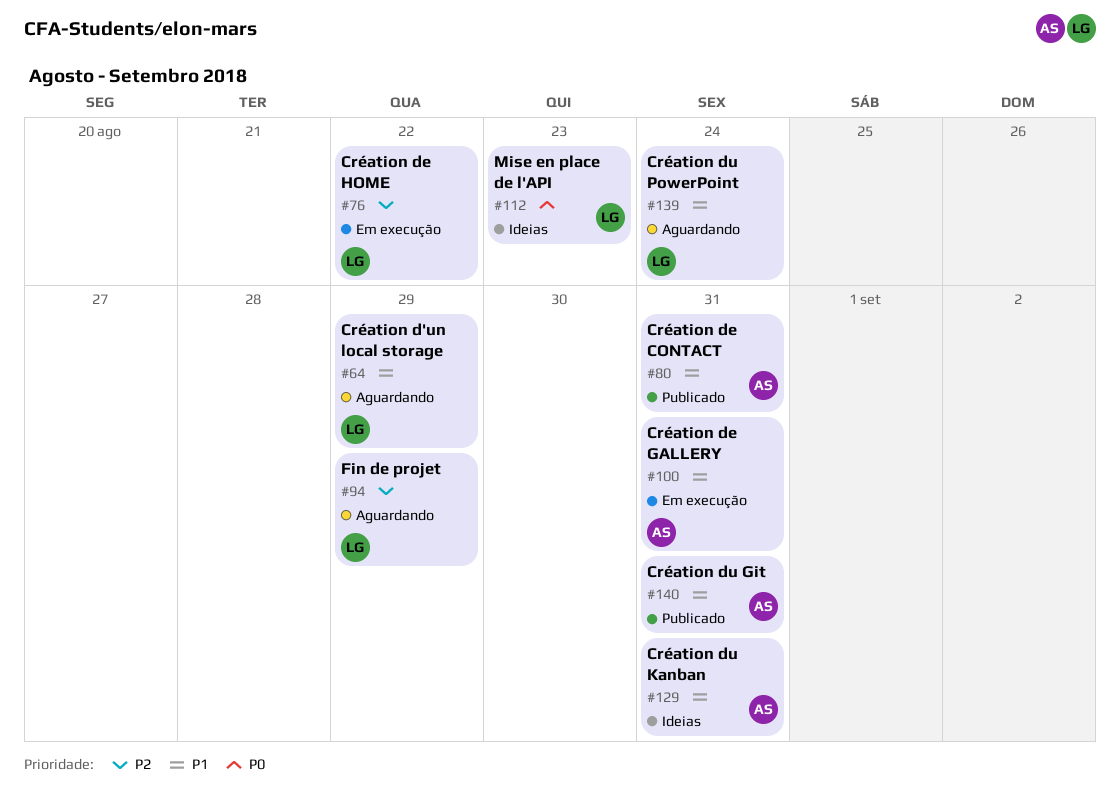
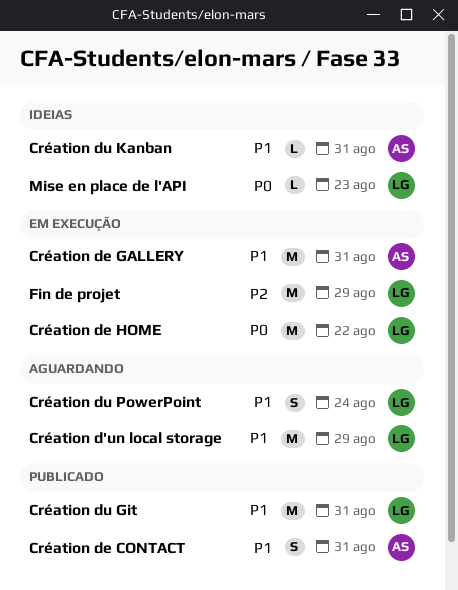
Création de HOME, priority: P2 -> P0
Création du Git, owner: AS -> LG
Fin de projet, status: Aguardando -> Em execução

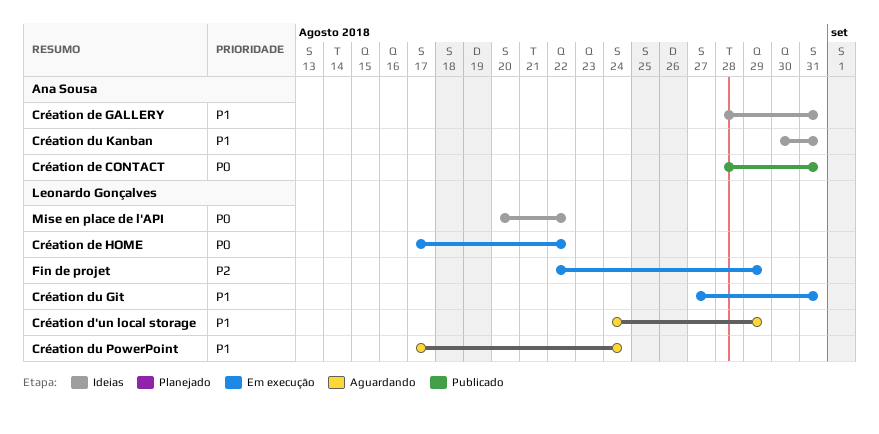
Création de CONTACT, priority: P1 -> P0
Création de GALLERY, status: Em execução -> Ideias
Création du Git, status: Publicado -> Em execução
Mise en place de l'API, due: Aug 23 -> Aug 22

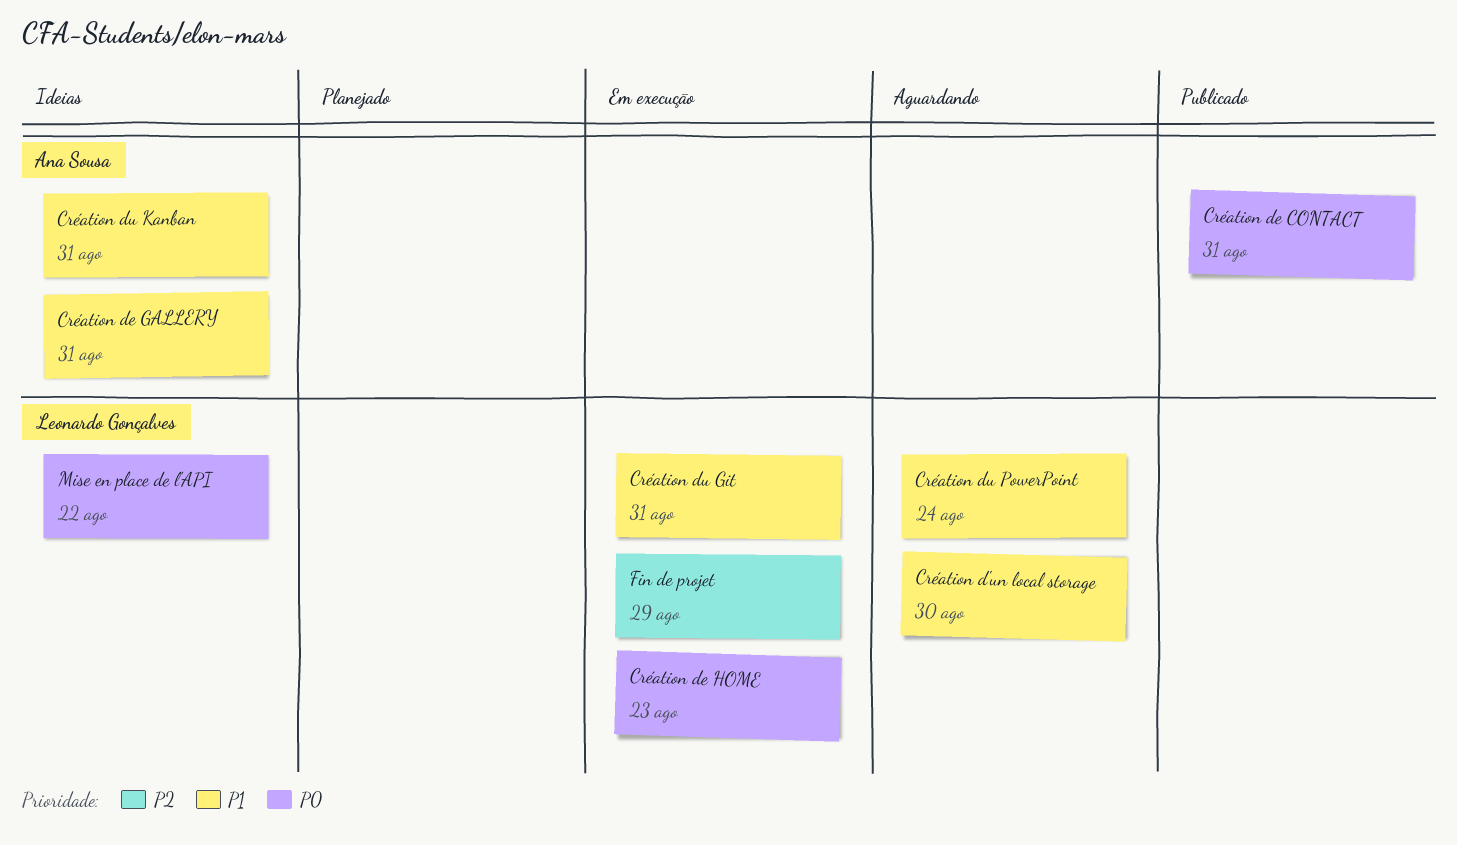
Création d'un local storage, due: Aug 29 -> Aug 30
Création de HOME, due: Aug 22 -> Aug 23

